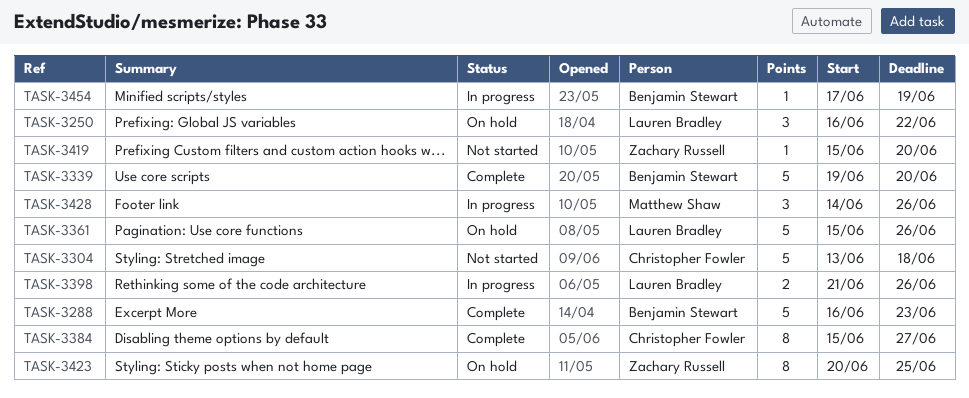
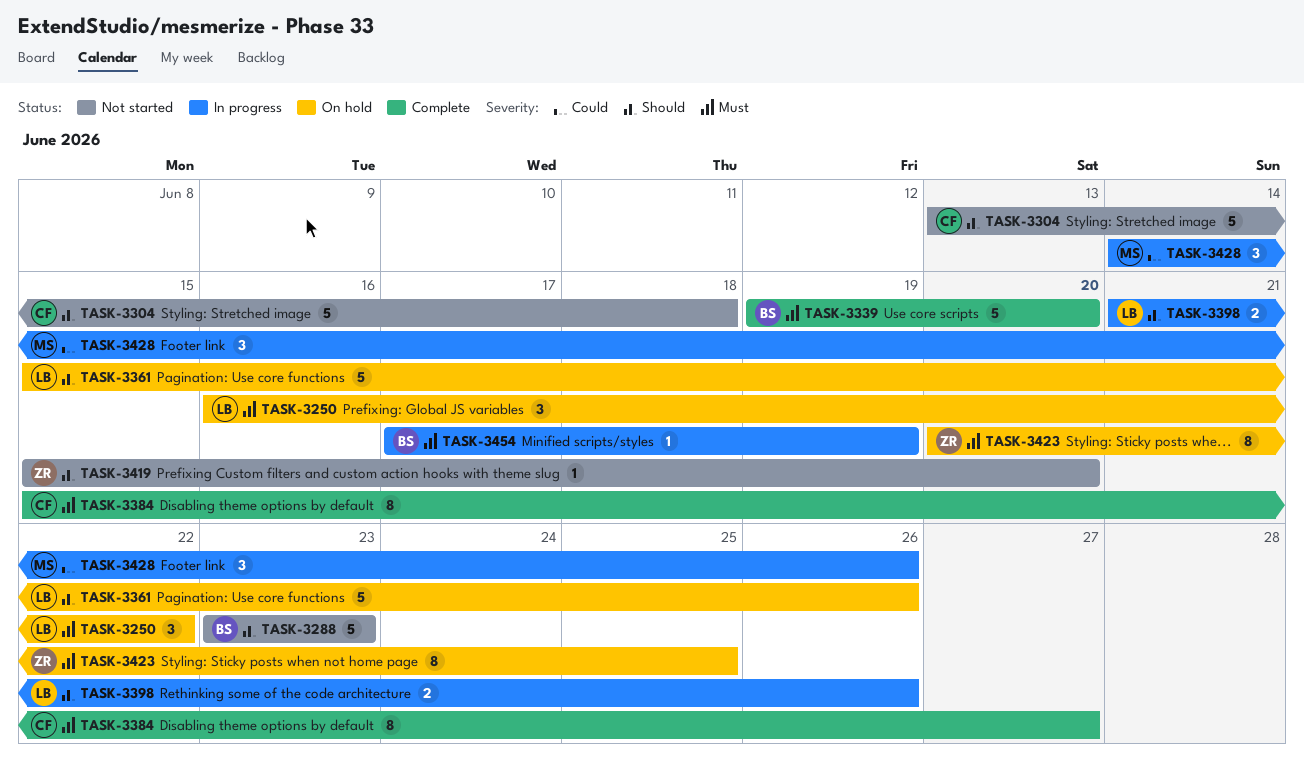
TASK-3288, status: Complete -> Not started
TASK-3288, start: Jun 16 -> Jun 23

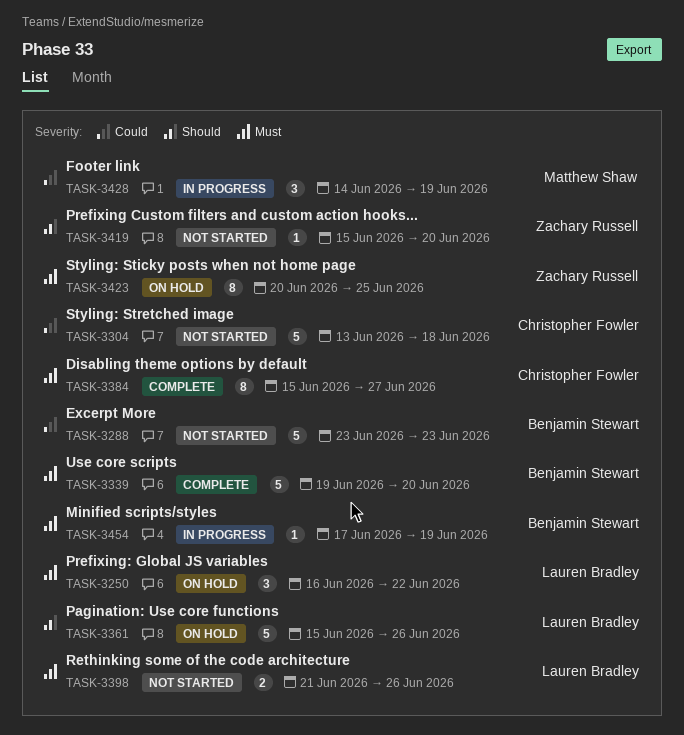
TASK-3288, priority: Should -> Could
TASK-3304, priority: Should -> Could
TASK-3398, status: In progress -> Not started
TASK-3398, priority: Should -> Must
TASK-3428, due: Jun 26 -> Jun 19

